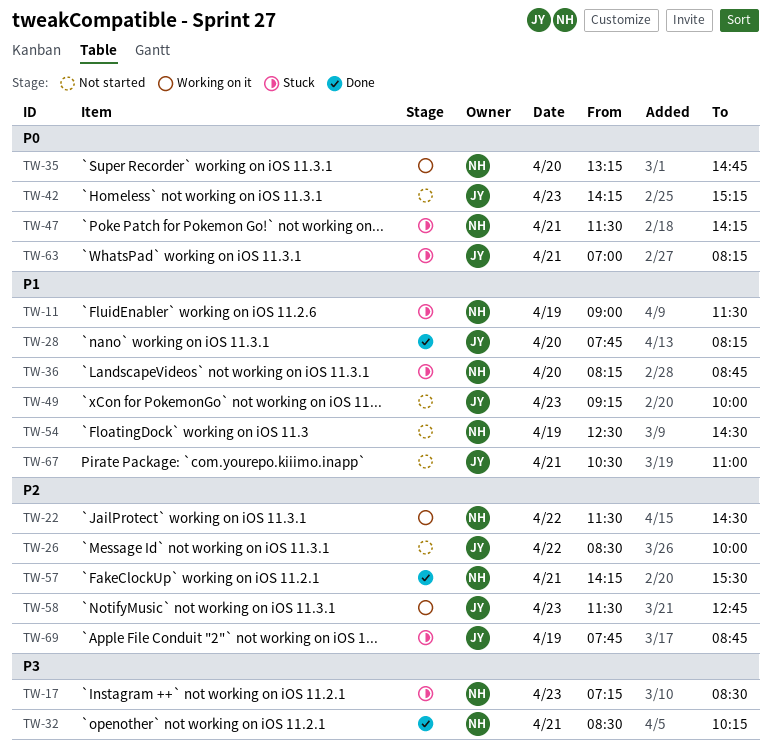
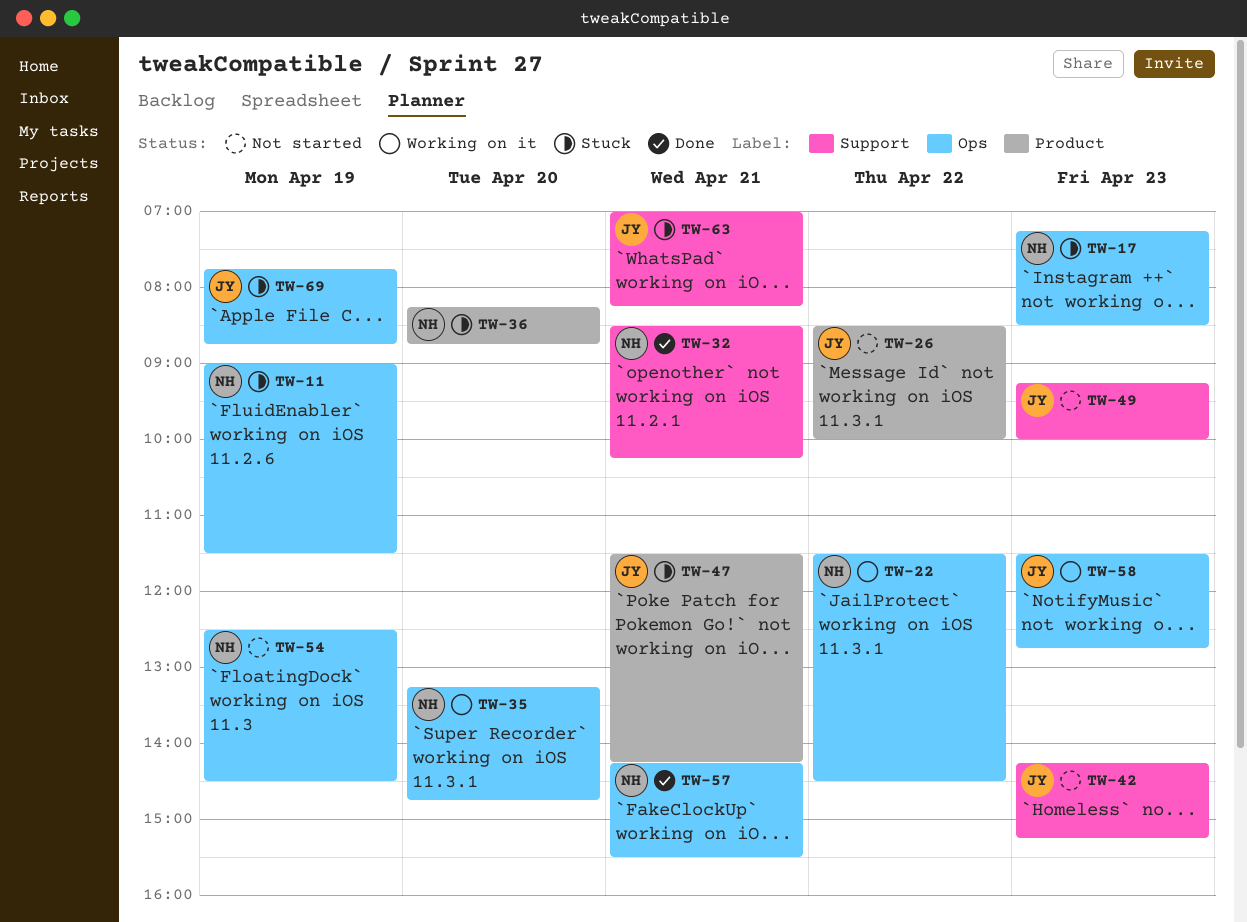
TW-28: present -> none
TW-47, owner: NH -> JY
TW-67: present -> none

